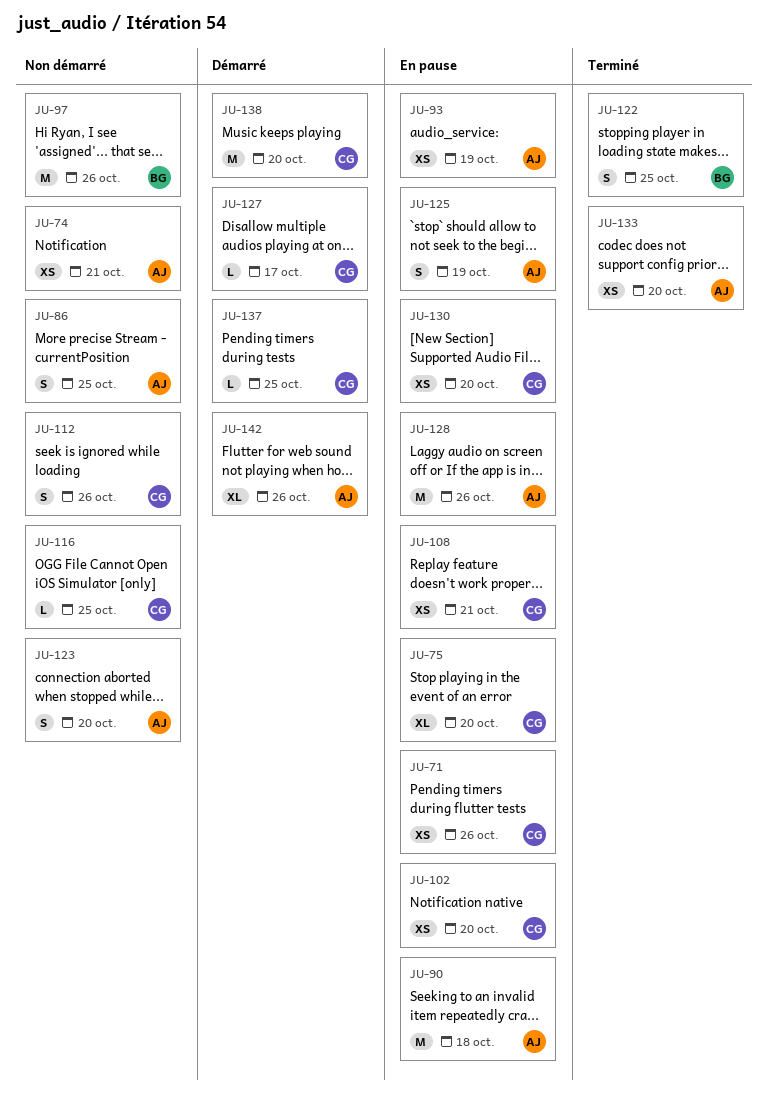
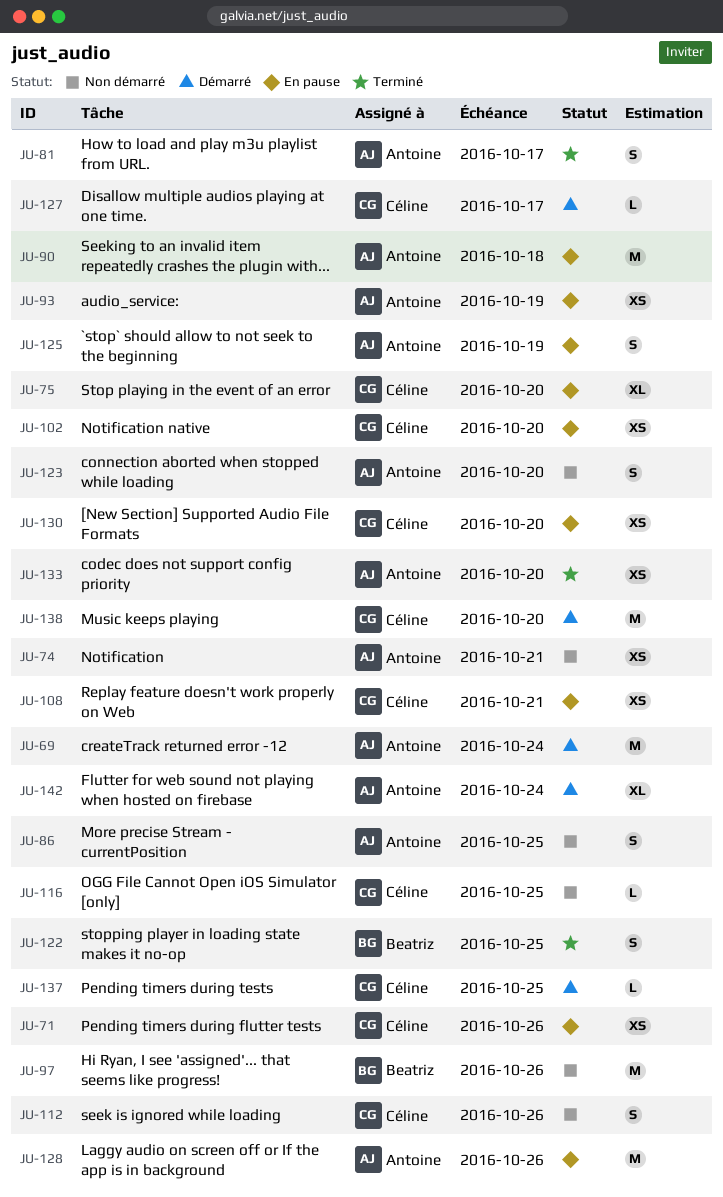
JU-69: none -> present
JU-81: none -> present
JU-142, due: Oct 26 -> Oct 24

